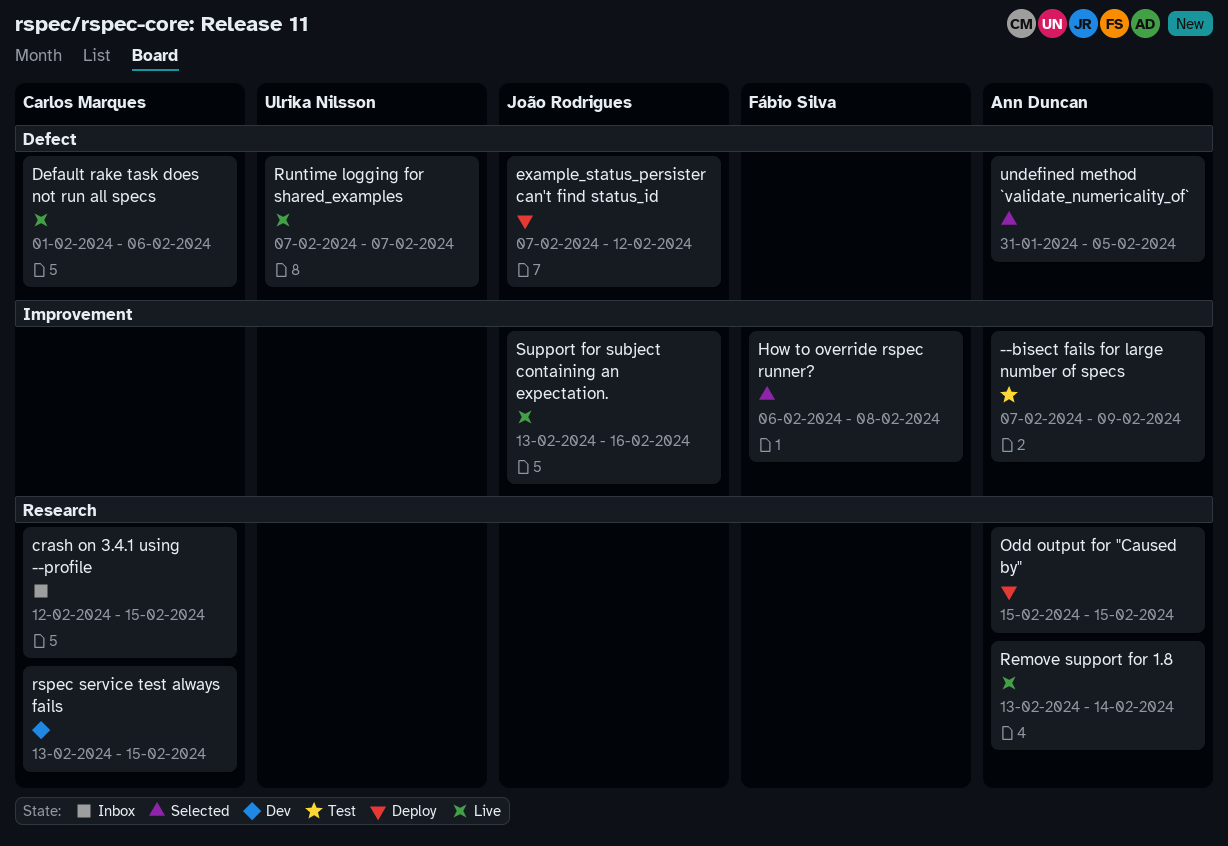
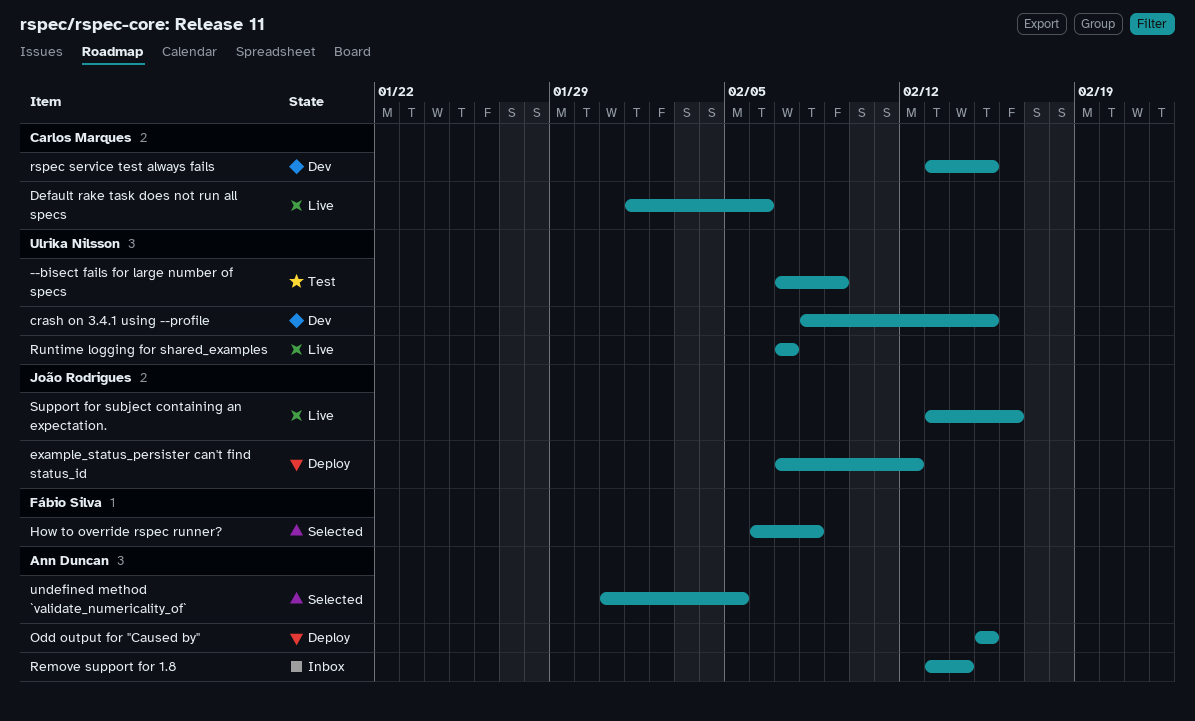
--bisect fails for large number of specs, owner: Ann Duncan -> Ulrika Nilsson
crash on 3.4.1 using --profile, status: Inbox -> Dev
crash on 3.4.1 using --profile, owner: Carlos Marques -> Ulrika Nilsson
crash on 3.4.1 using --profile, start: Feb 12 -> Feb 8
Remove support for 1.8, status: Live -> Inbox

